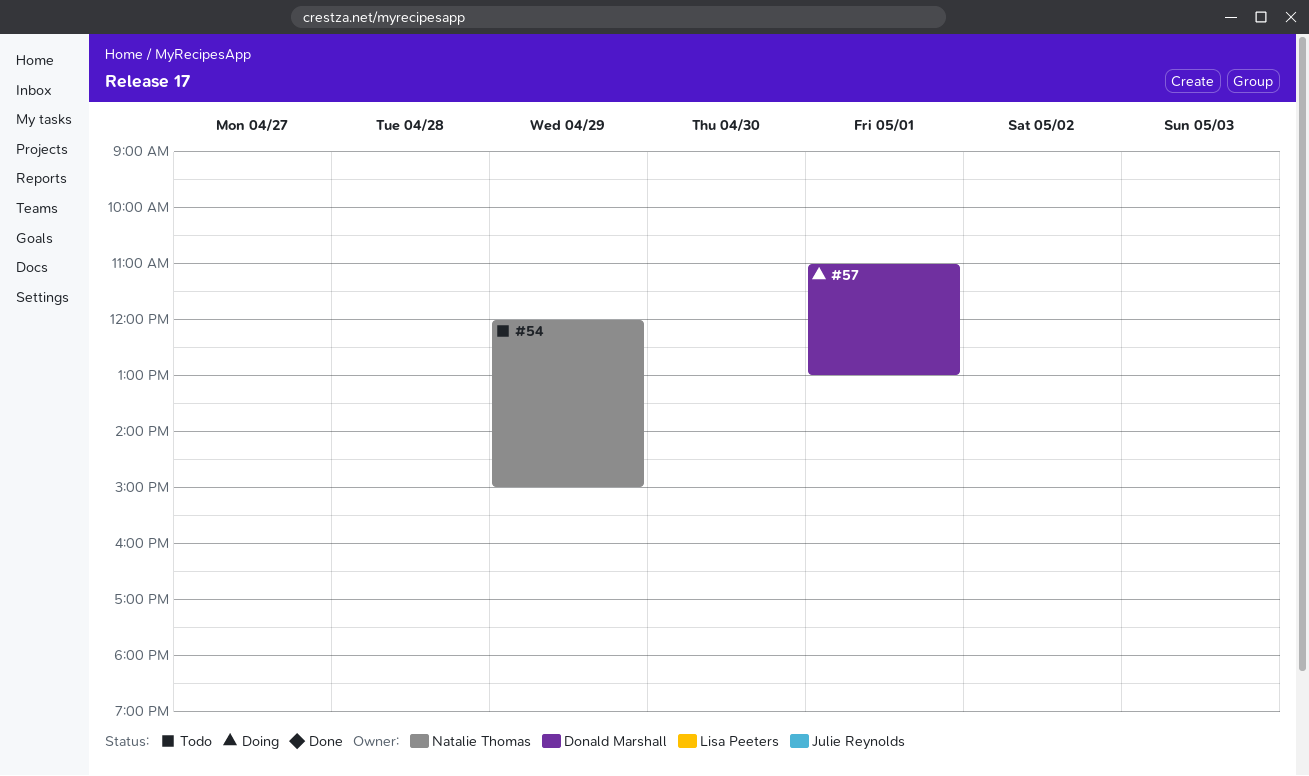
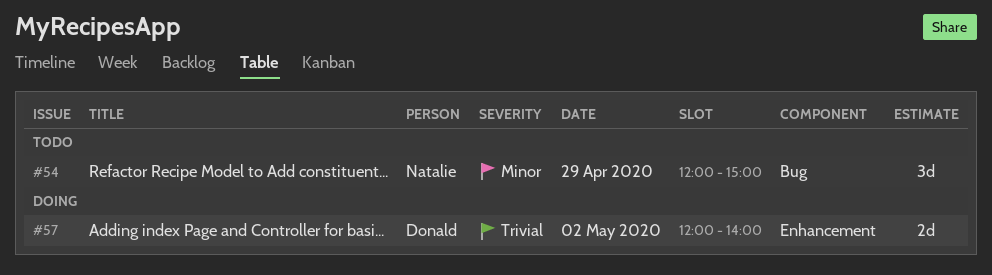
#57, day: May 1 -> May 2
#57, begins: 11:00 -> 12:00
#57, ends: 13:00 -> 14:00

